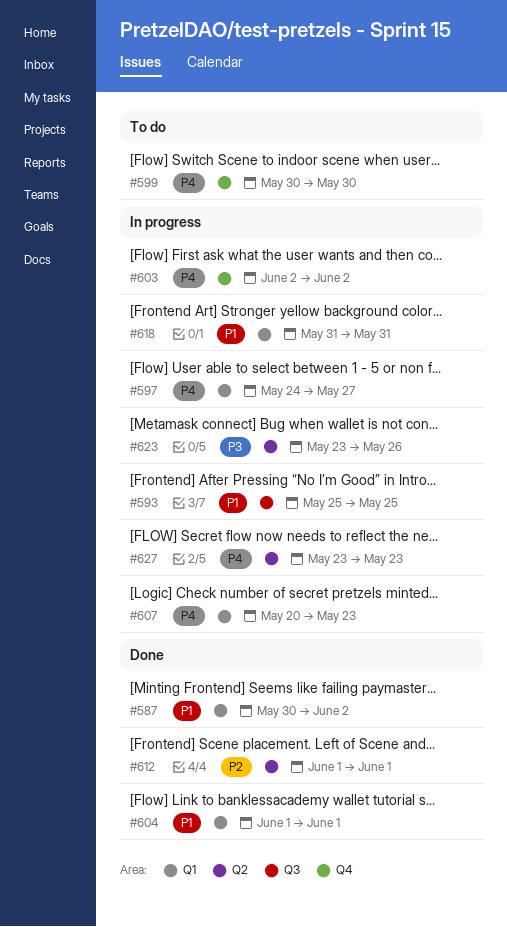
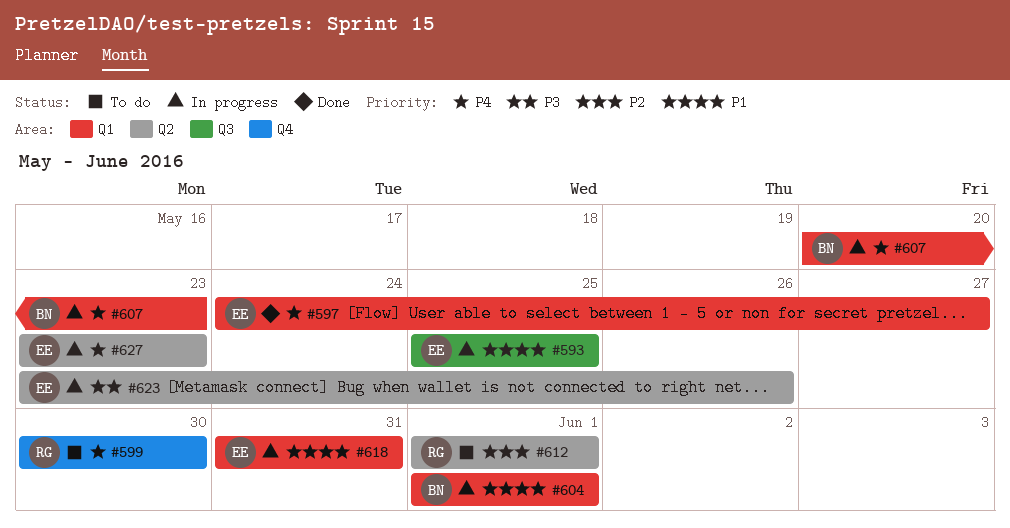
#587: present -> none
#597, status: In progress -> Done
#603: present -> none
#604, status: Done -> In progress
#612, status: Done -> To do

